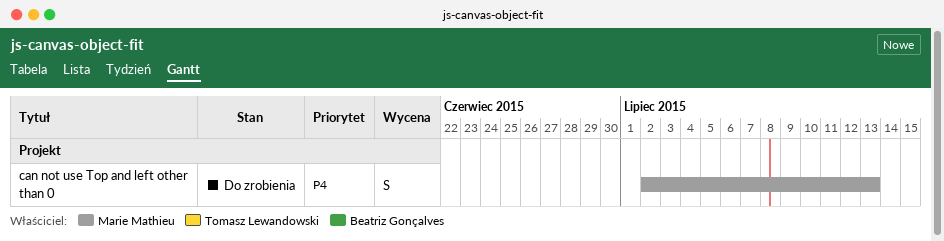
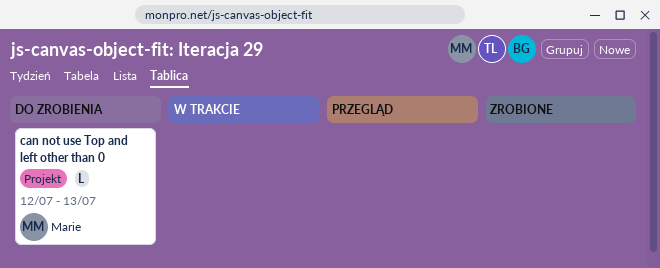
can not use Top and left other than 0, estimate: S -> L
can not use Top and left other than 0, start: Jul 2 -> Jul 12

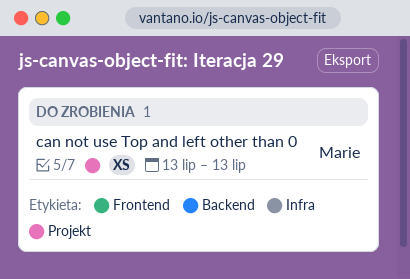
can not use Top and left other than 0, estimate: L -> XS
can not use Top and left other than 0, start: Jul 12 -> Jul 13

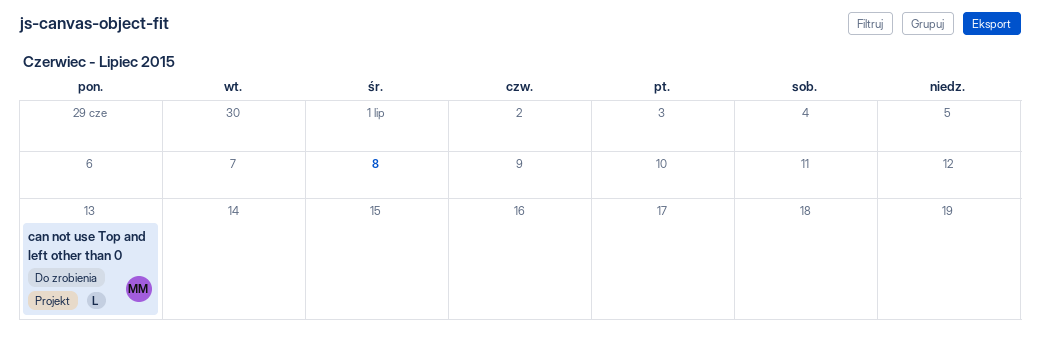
can not use Top and left other than 0, estimate: XS -> L

